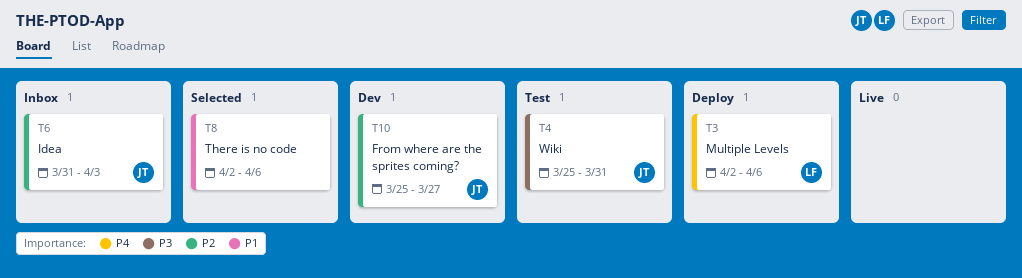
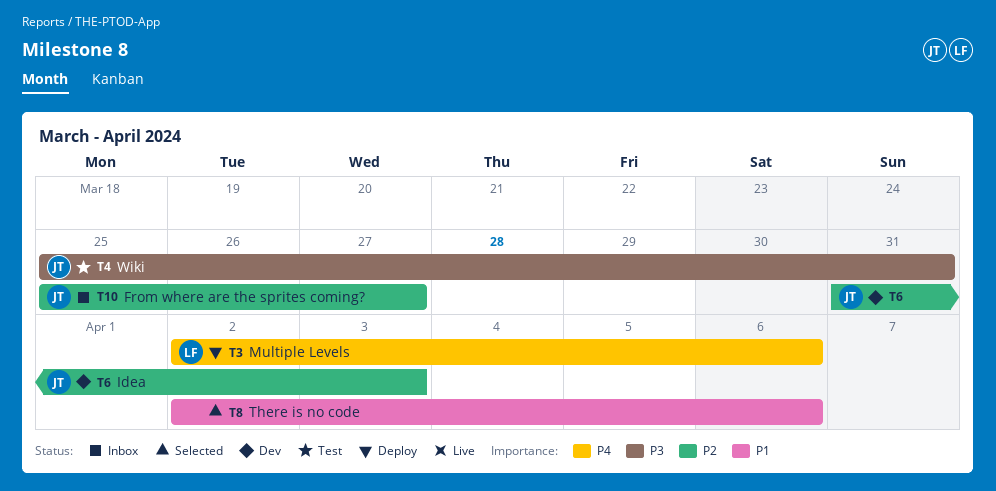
T6, status: Inbox -> Dev
T10, status: Dev -> Inbox

